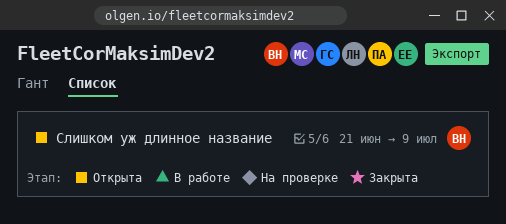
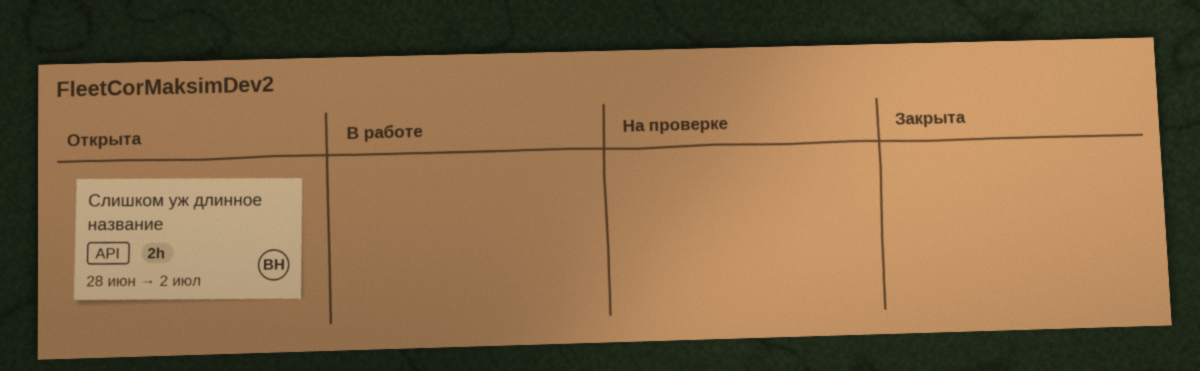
Слишком уж длинное название, start: Jun 21 -> Jun 28
Слишком уж длинное название, due: Jul 9 -> Jul 2

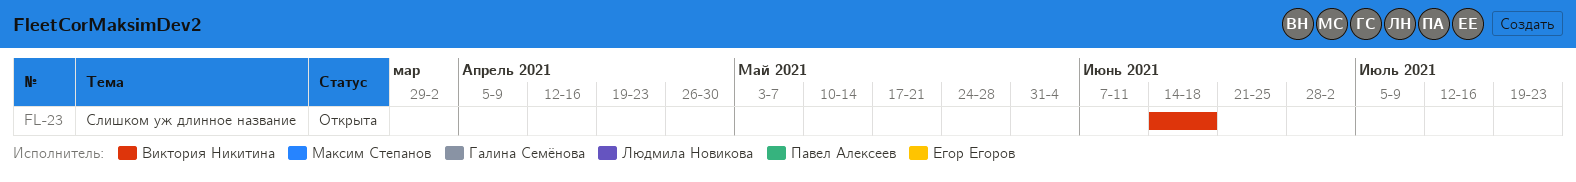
Слишком уж длинное название, start: Jun 28 -> Jun 14
Слишком уж длинное название, due: Jul 2 -> Jun 18

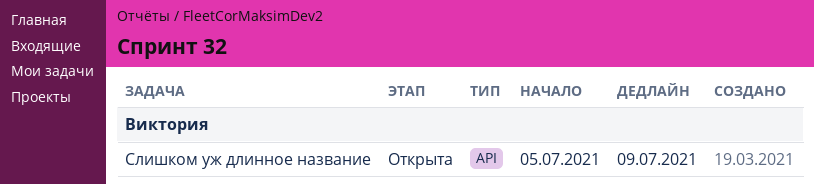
Слишком уж длинное название, start: Jun 14 -> Jul 5
Слишком уж длинное название, due: Jun 18 -> Jul 9

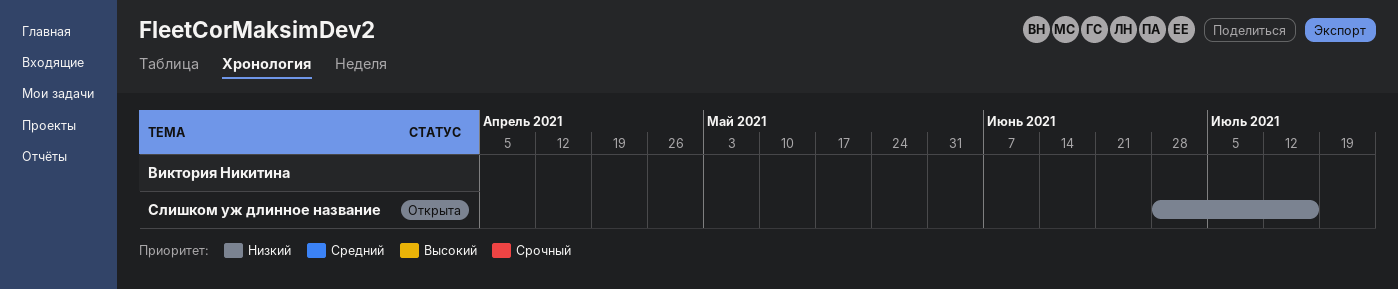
Слишком уж длинное название, start: Jul 5 -> Jun 28
Слишком уж длинное название, due: Jul 9 -> Jul 16

